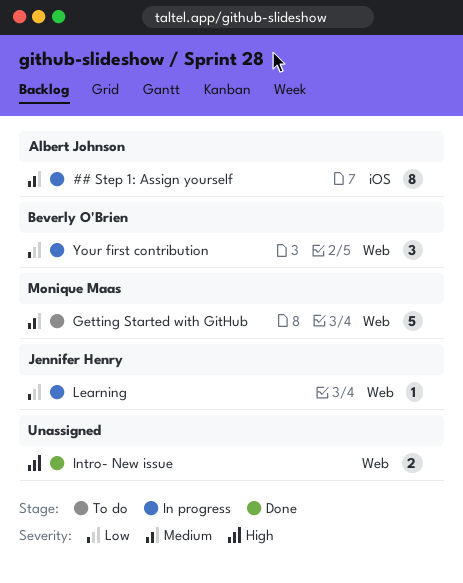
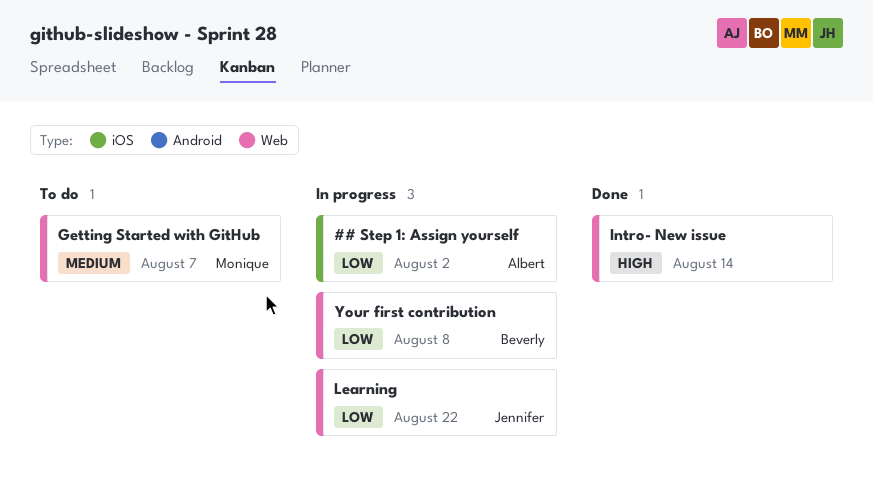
## Step 1: Assign yourself, priority: Medium -> Low

